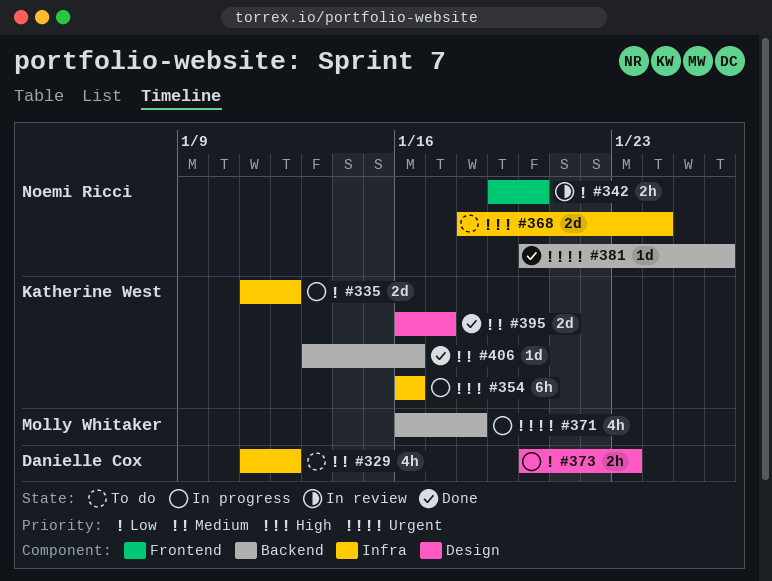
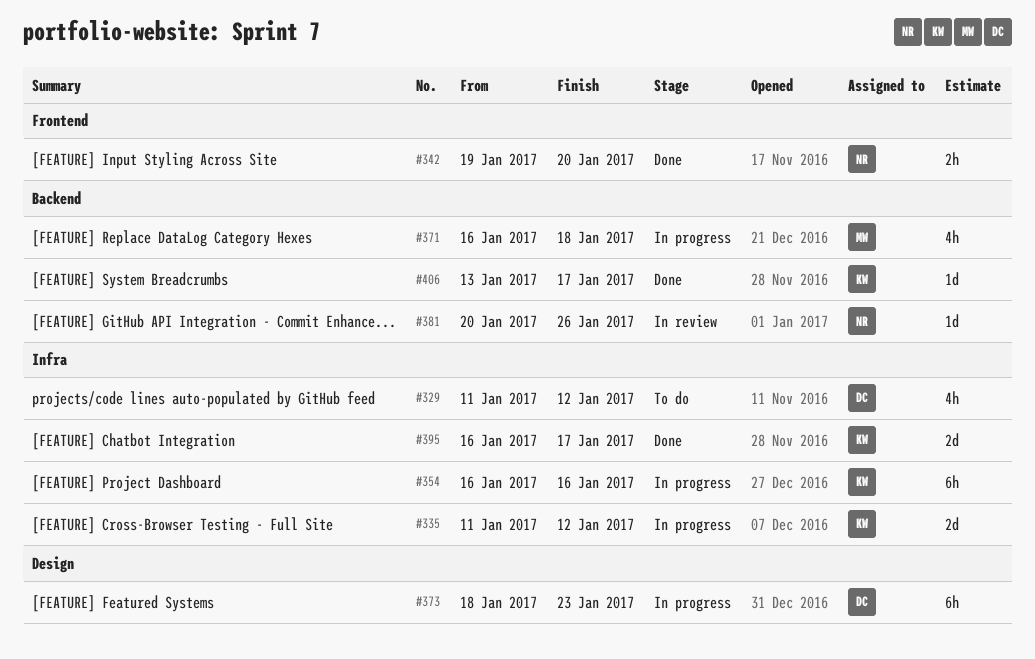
#342, status: In review -> Done
#368: present -> none
#373, estimate: 2h -> 6h
#373, start: Jan 20 -> Jan 18
#381, status: Done -> In review
#395, label: Design -> Infra
#406, due: Jan 16 -> Jan 17

